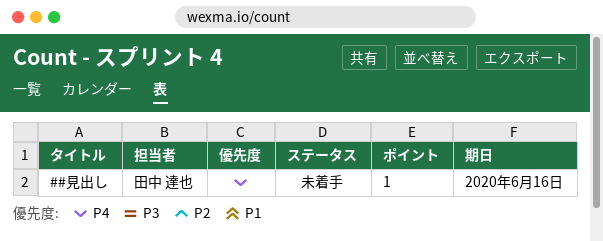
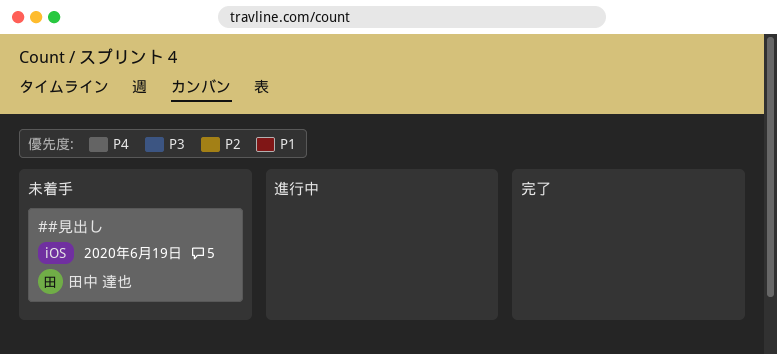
##見出し, due: Jun 16 -> Jun 19

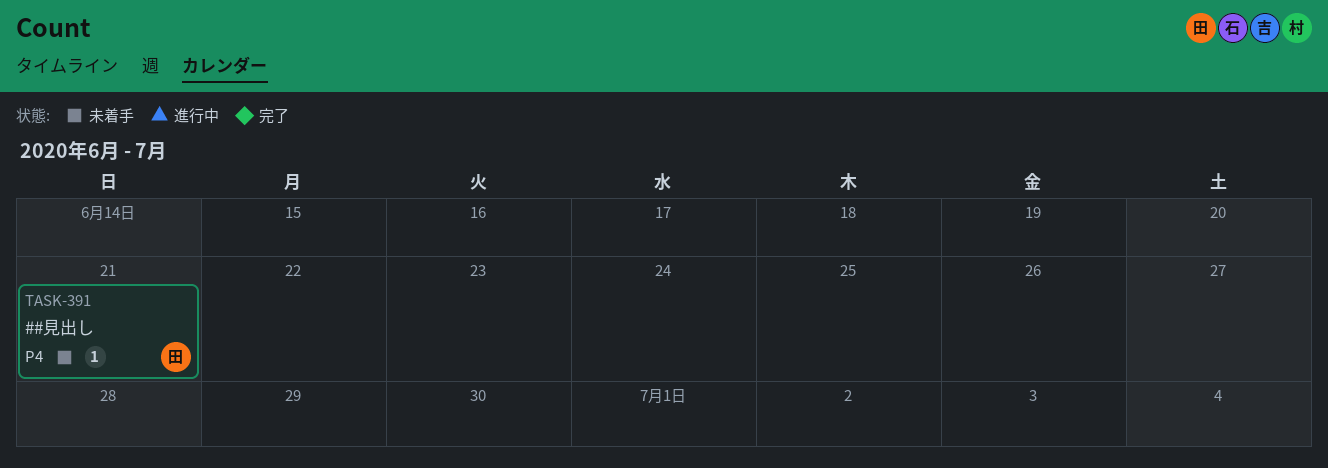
##見出し, due: Jun 19 -> Jun 21

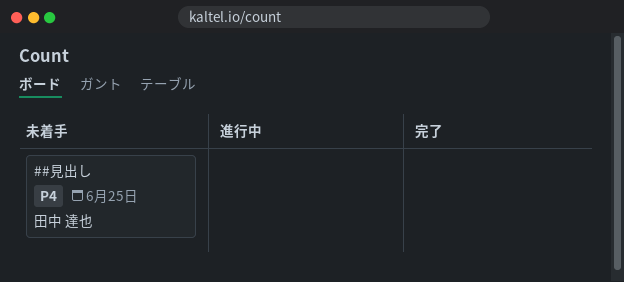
##見出し, due: Jun 21 -> Jun 25

